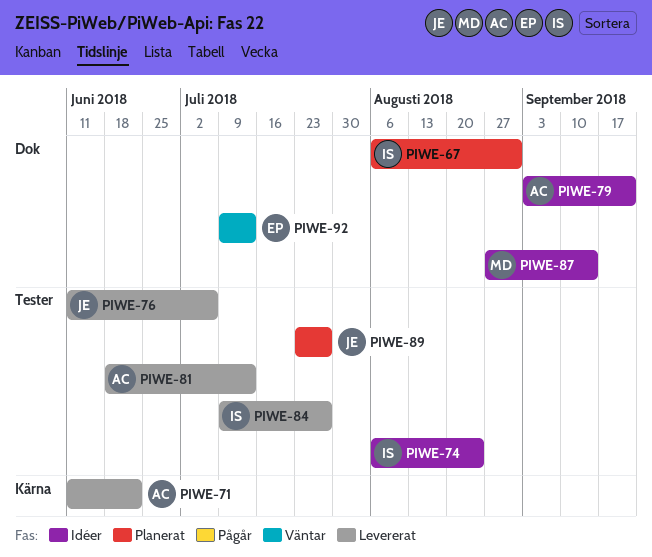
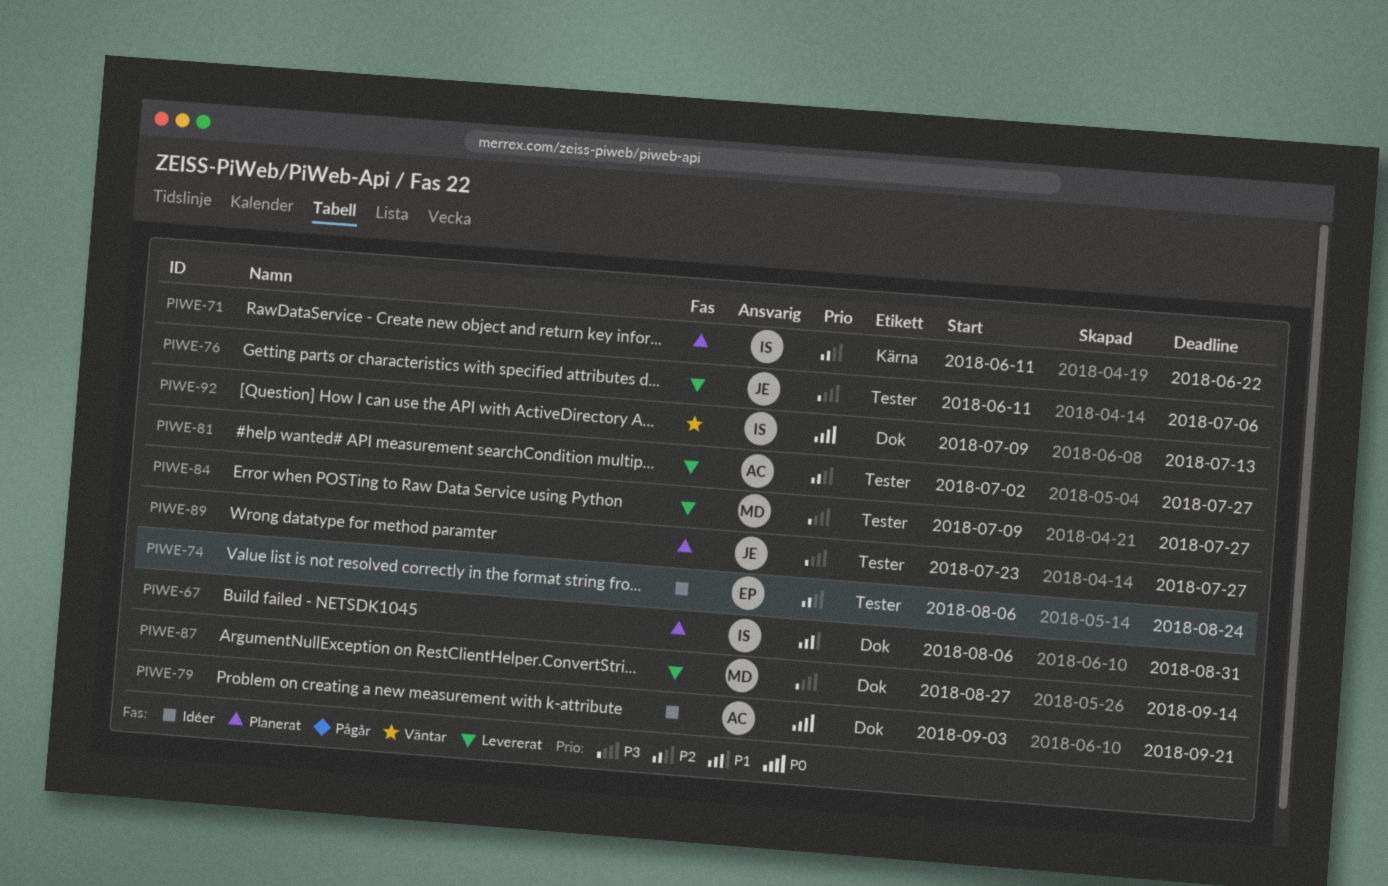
PIWE-71, status: Levererat -> Planerat
PIWE-71, owner: AC -> IS
PIWE-74, owner: IS -> EP
PIWE-81, start: Jun 18 -> Jul 2
PIWE-81, due: Jul 13 -> Jul 27
PIWE-84, owner: IS -> MD
PIWE-87, status: Idéer -> Levererat
PIWE-92, owner: EP -> IS

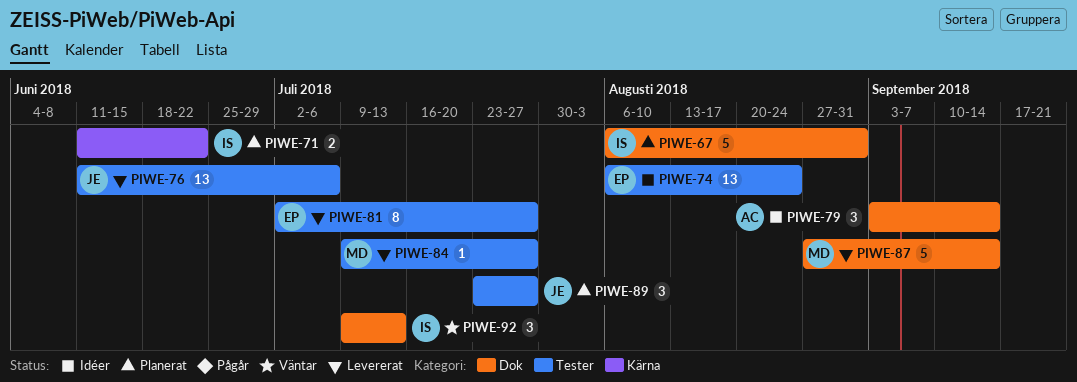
PIWE-79, due: Sep 21 -> Sep 14
PIWE-81, owner: AC -> EP

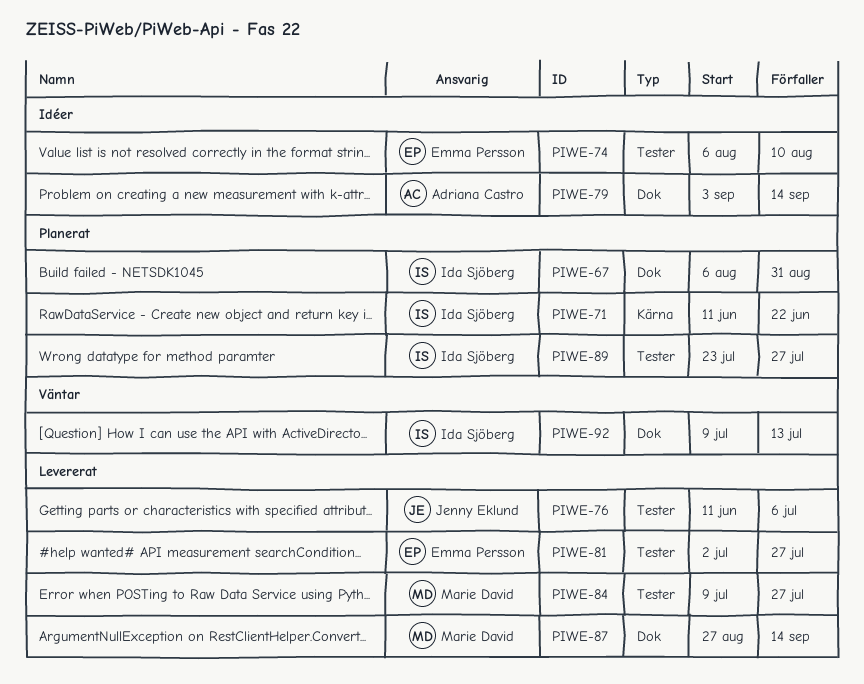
PIWE-74, due: Aug 24 -> Aug 10
PIWE-89, owner: Jenny Eklund -> Ida Sjöberg

